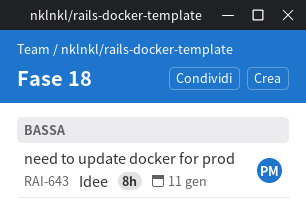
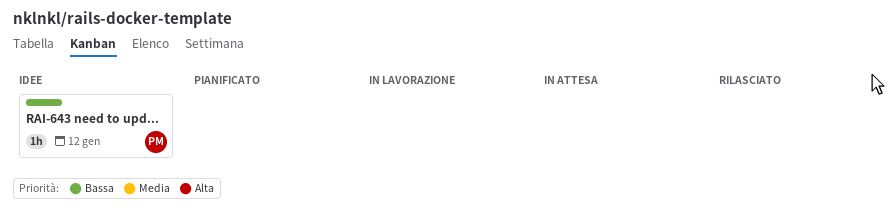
RAI-643, estimate: 8h -> 1h
RAI-643, due: Jan 11 -> Jan 12

